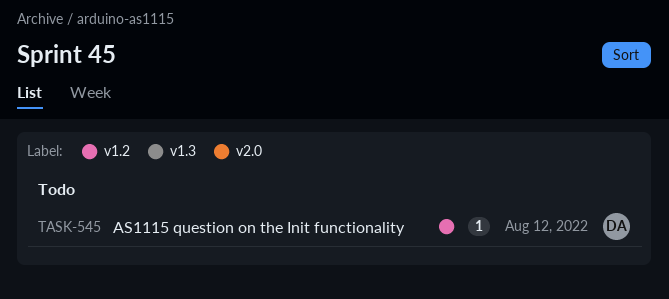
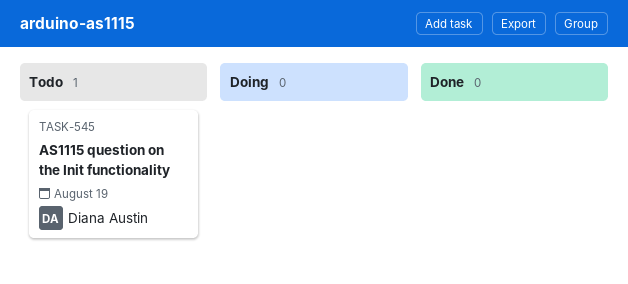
TASK-545, due: Aug 12 -> Aug 19

